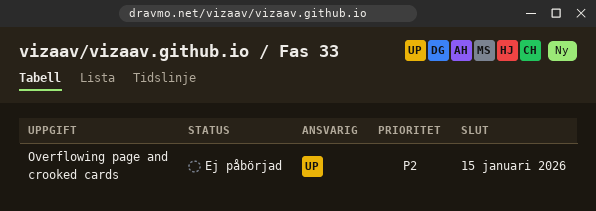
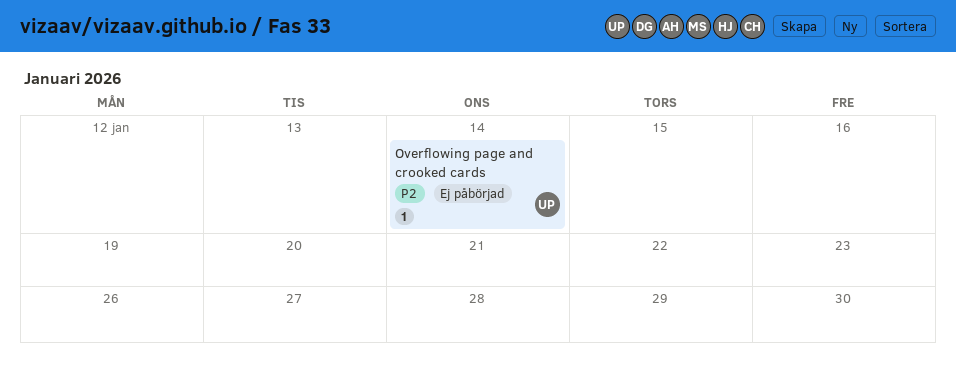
Overflowing page and crooked cards, due: Jan 15 -> Jan 14

